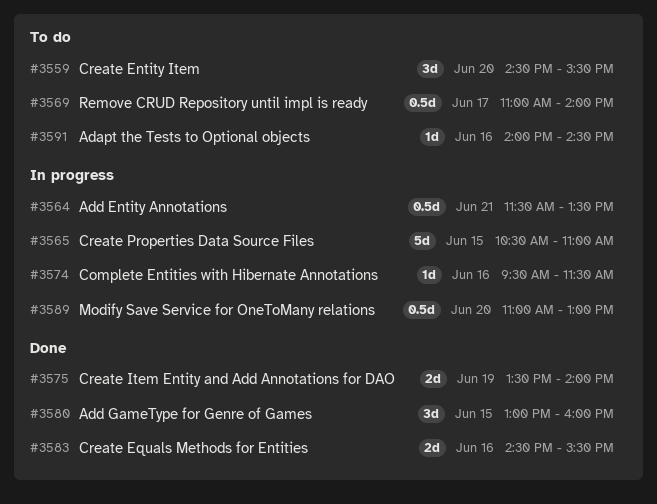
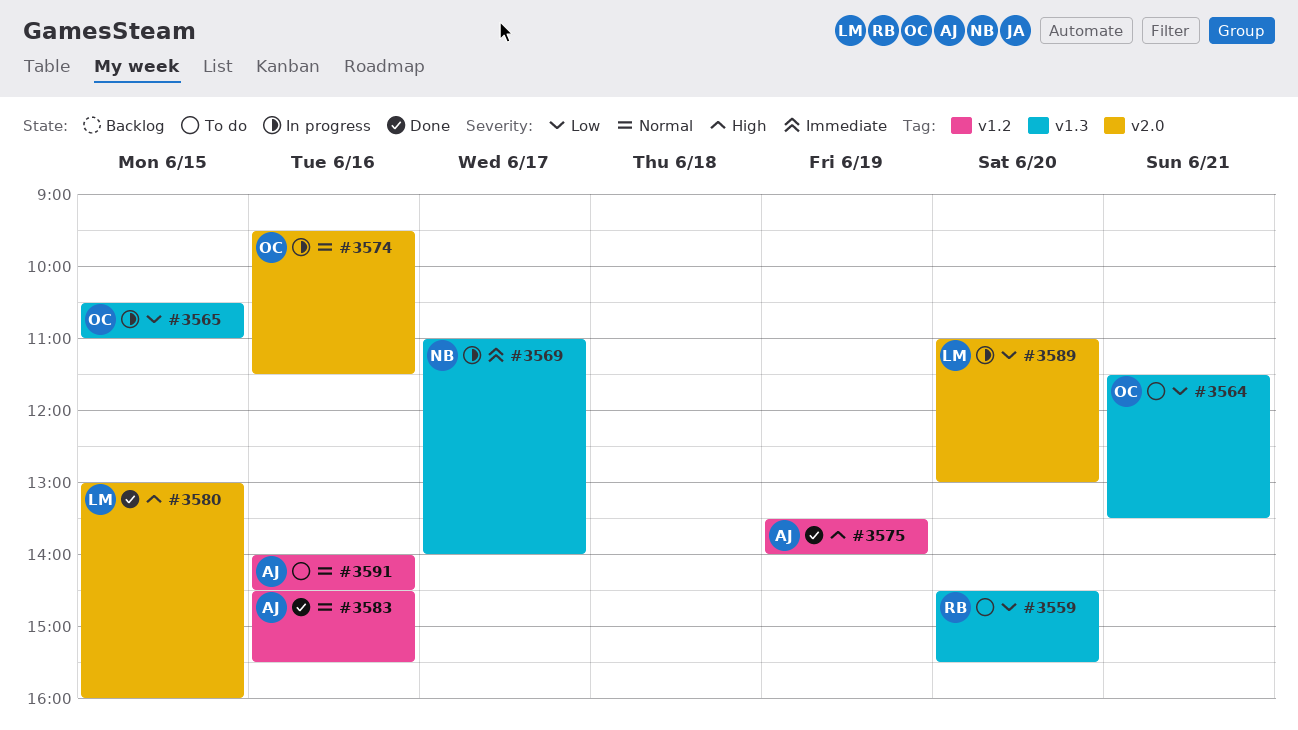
#3564, status: In progress -> To do
#3569, status: To do -> In progress

